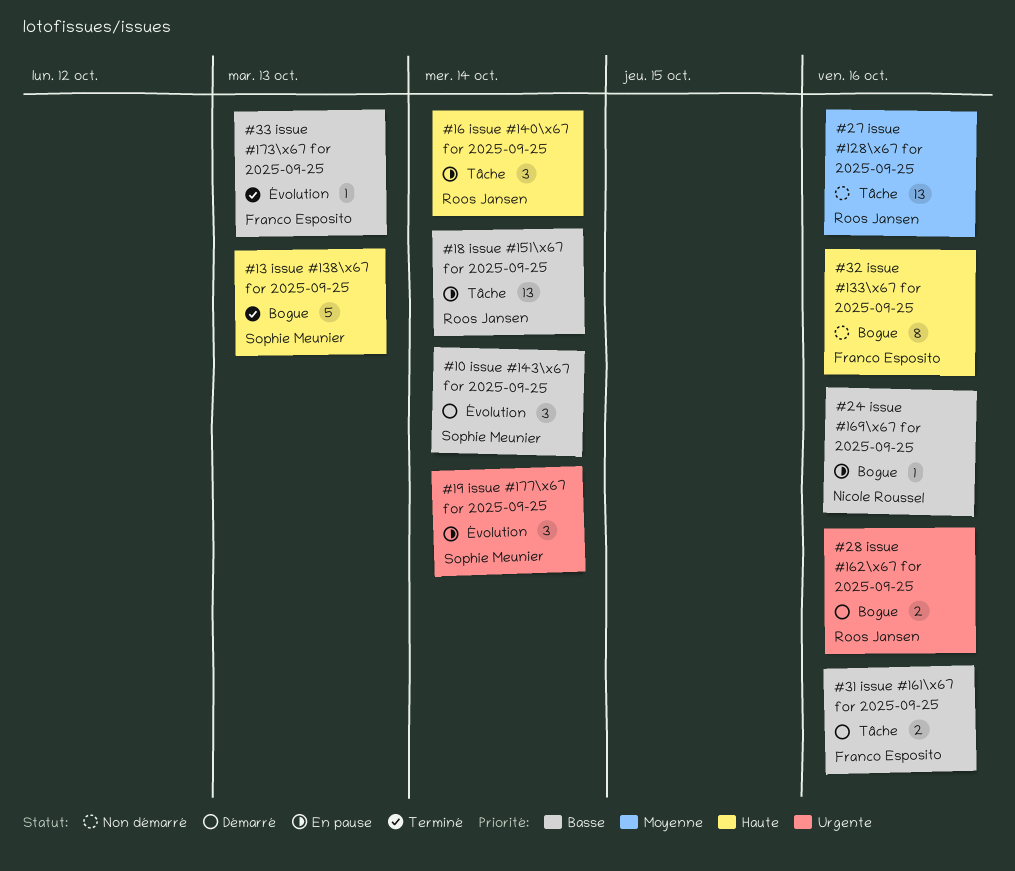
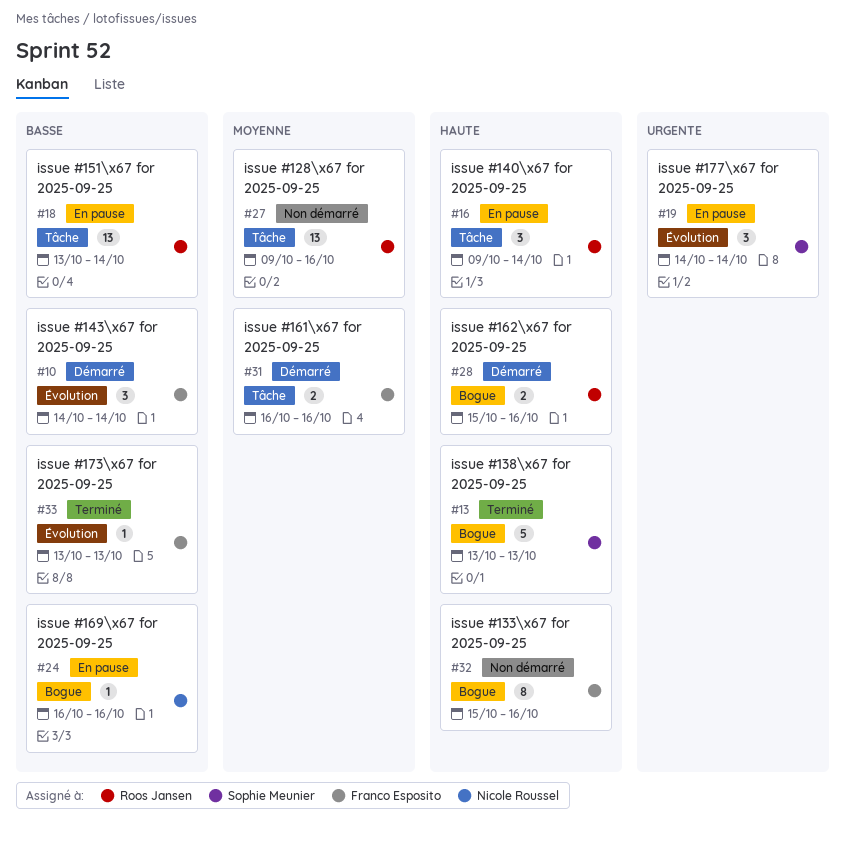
#10, owner: Sophie Meunier -> Franco Esposito
#28, priority: Urgente -> Haute
#31, priority: Basse -> Moyenne

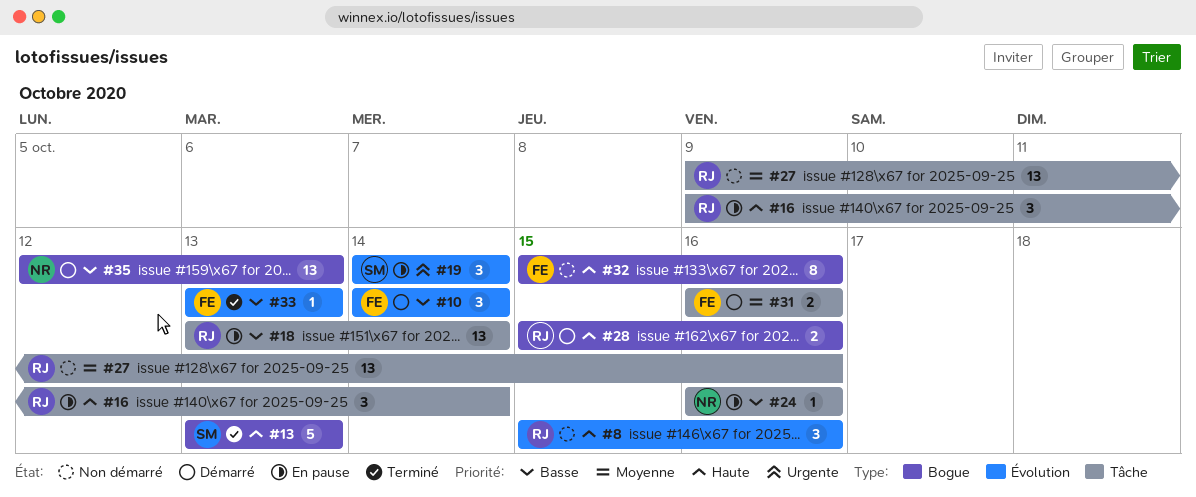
#8: none -> present
#24, label: Bogue -> Tâche
#35: none -> present

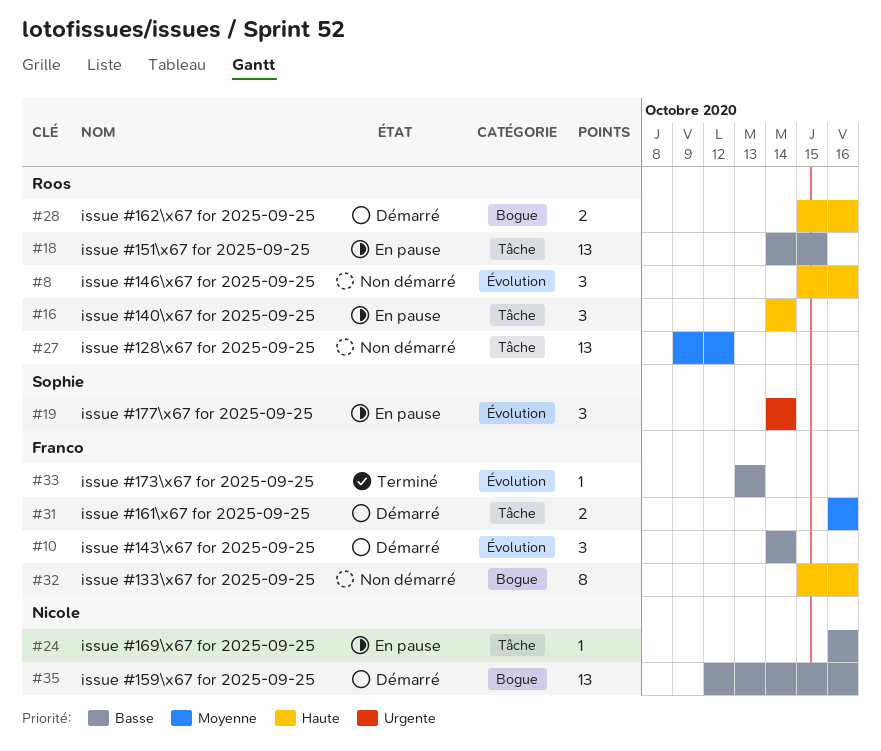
#13: present -> none
#16, start: Oct 9 -> Oct 14
#18, start: Oct 13 -> Oct 14
#18, due: Oct 14 -> Oct 15
#27, due: Oct 16 -> Oct 12
#35, due: Oct 13 -> Oct 16

